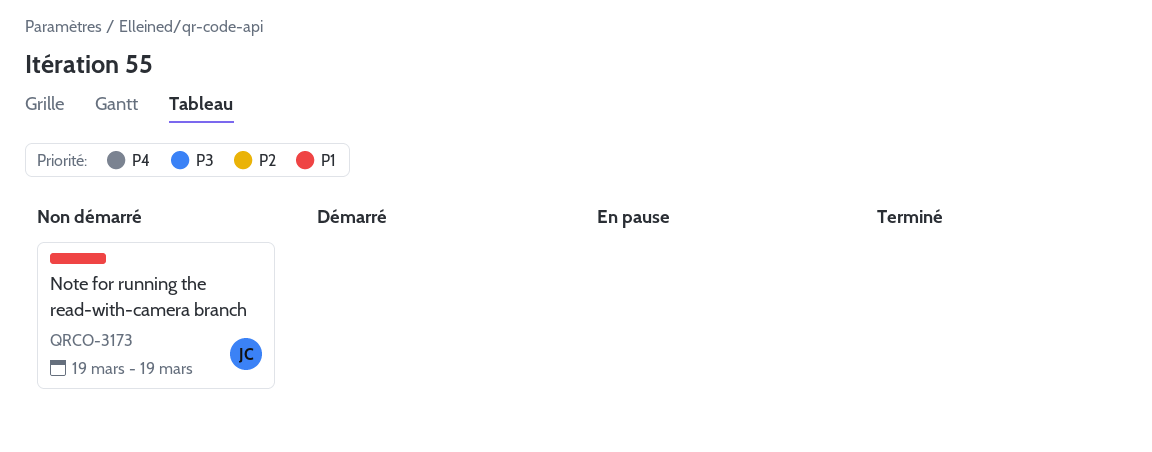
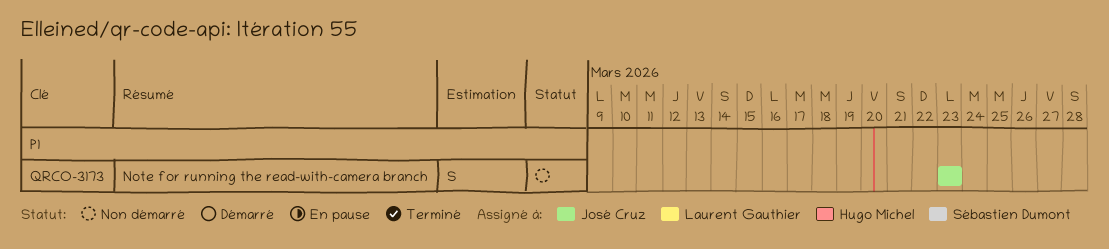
QRCO-3173, start: Mar 19 -> Mar 23
QRCO-3173, due: Mar 19 -> Mar 23

